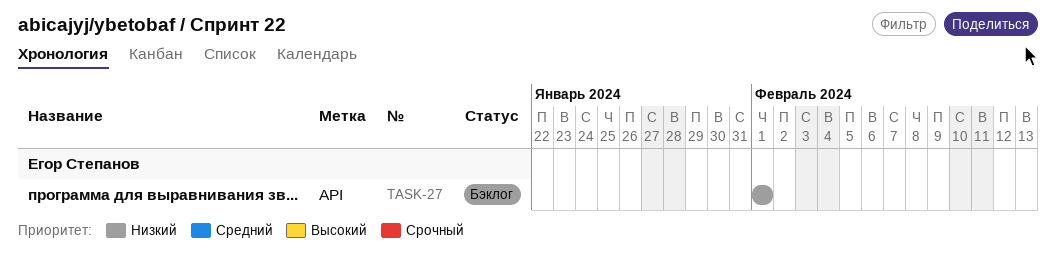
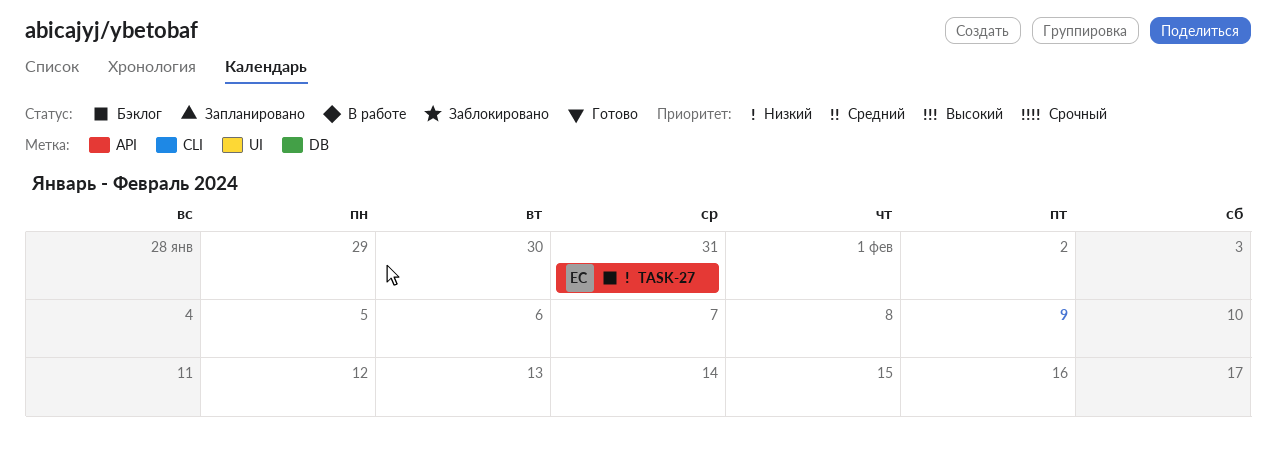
TASK-27, start: Feb 1 -> Jan 31
TASK-27, due: Feb 1 -> Jan 31

